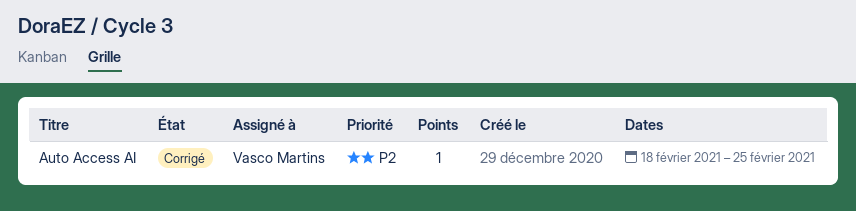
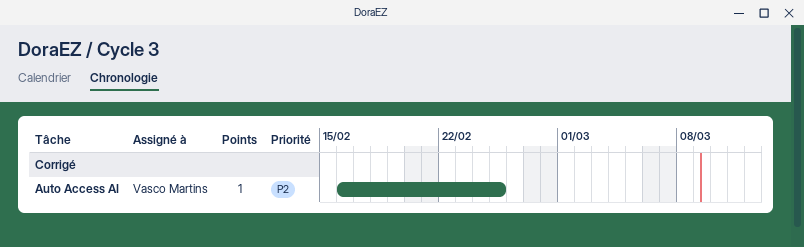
Auto Access AI, start: Feb 18 -> Feb 16

